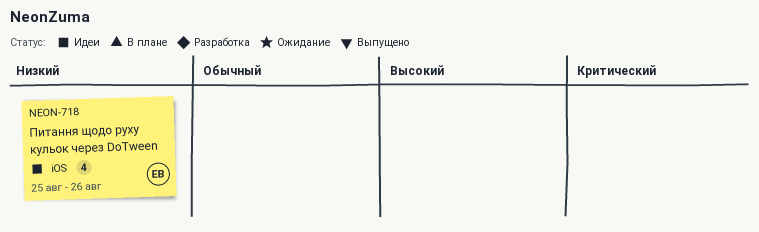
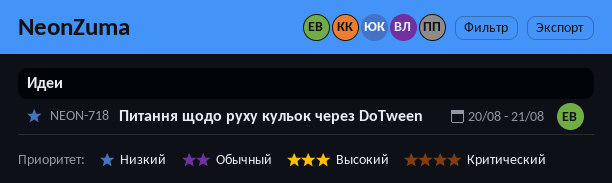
NEON-718, start: Aug 25 -> Aug 20
NEON-718, due: Aug 26 -> Aug 21

